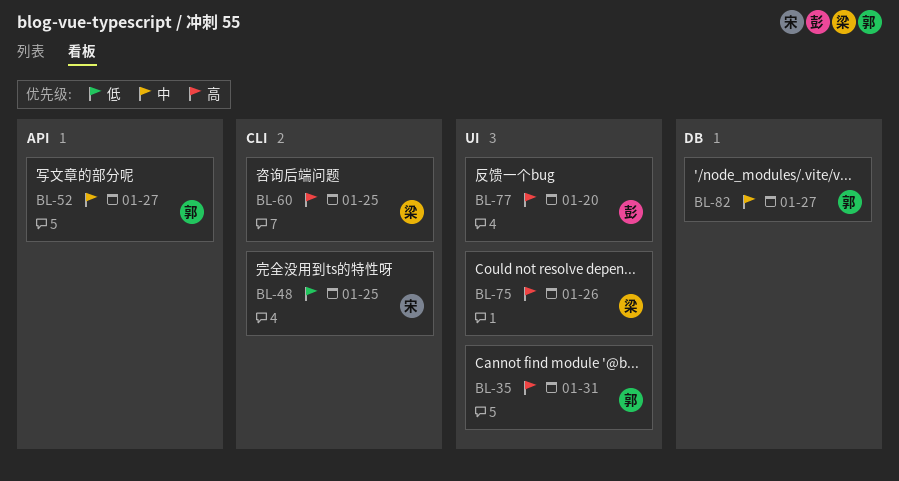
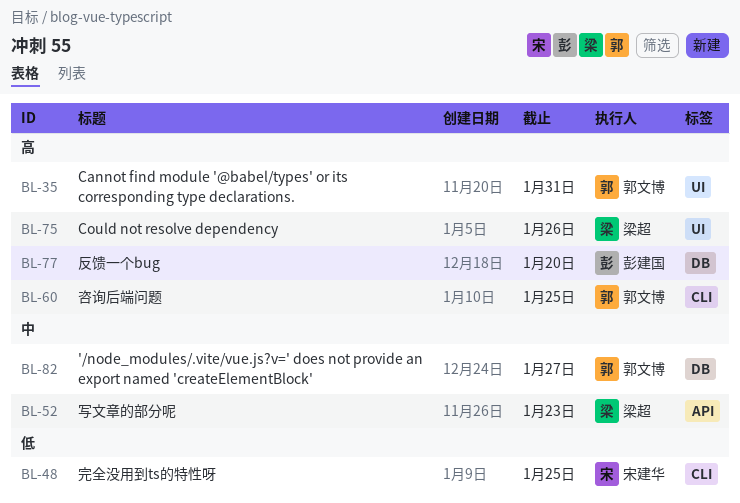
BL-52, owner: 郭文博 -> 梁超
BL-52, due: Jan 27 -> Jan 23
BL-60, owner: 梁超 -> 郭文博
BL-77, label: UI -> DB

